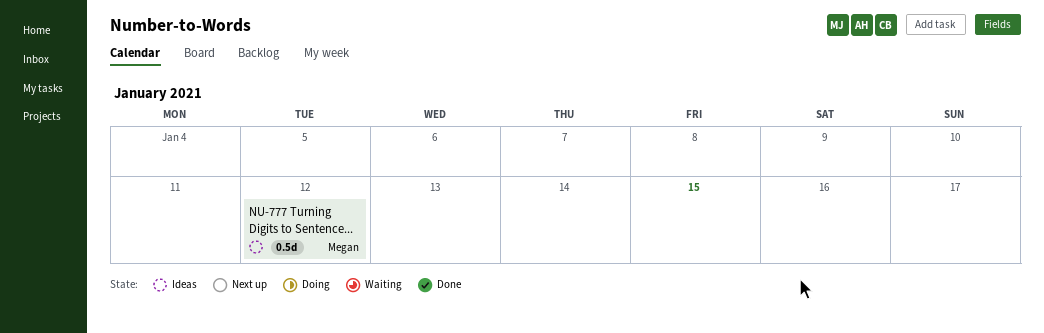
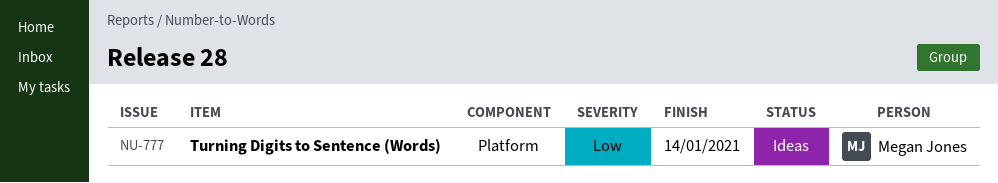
NU-777, due: Jan 12 -> Jan 14

